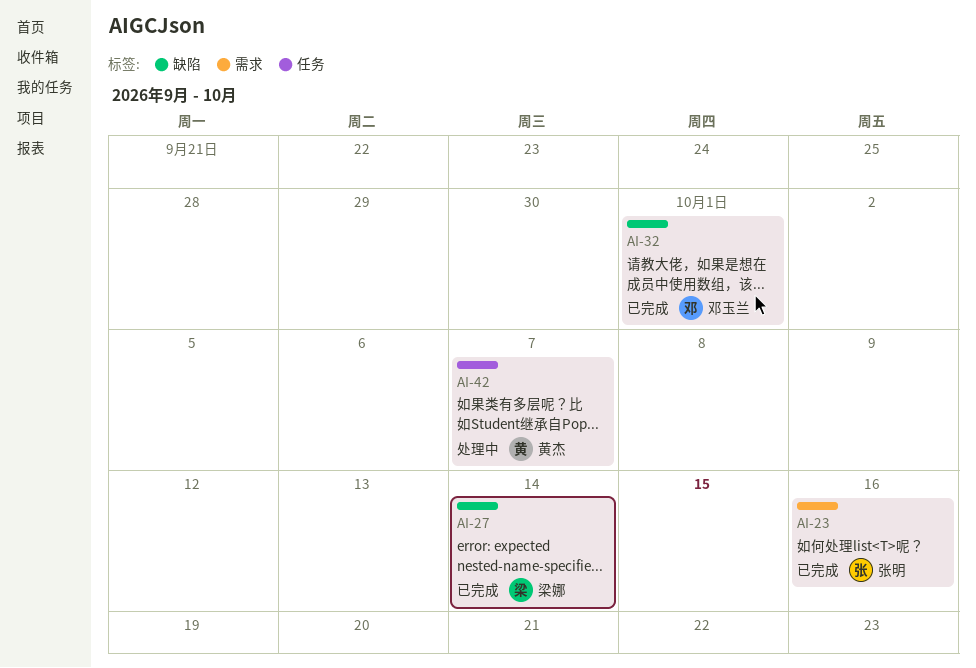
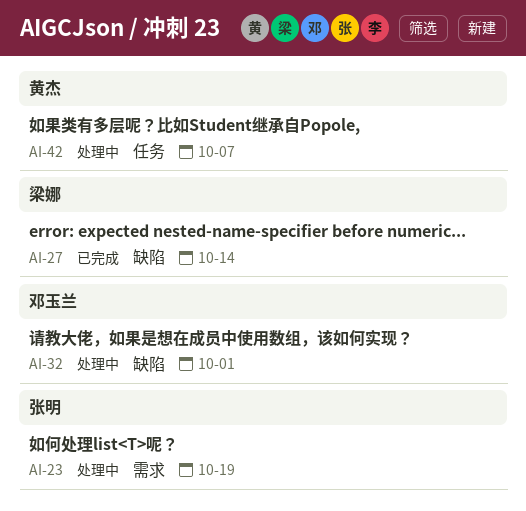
AI-23, status: 已完成 -> 处理中
AI-23, due: Oct 16 -> Oct 19
AI-32, status: 已完成 -> 处理中

